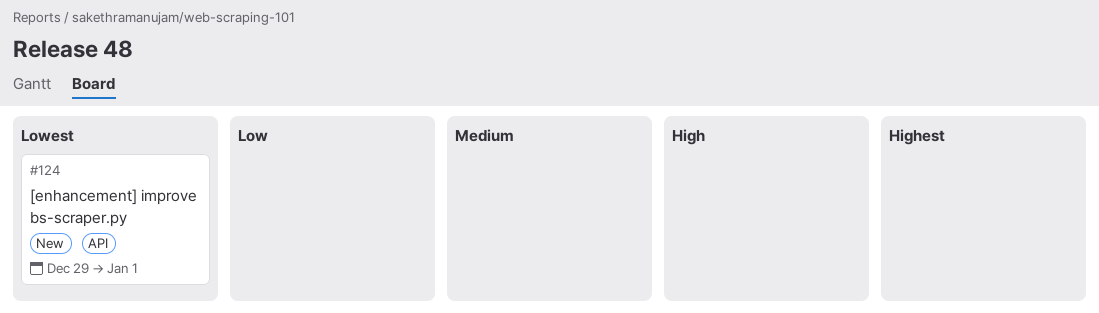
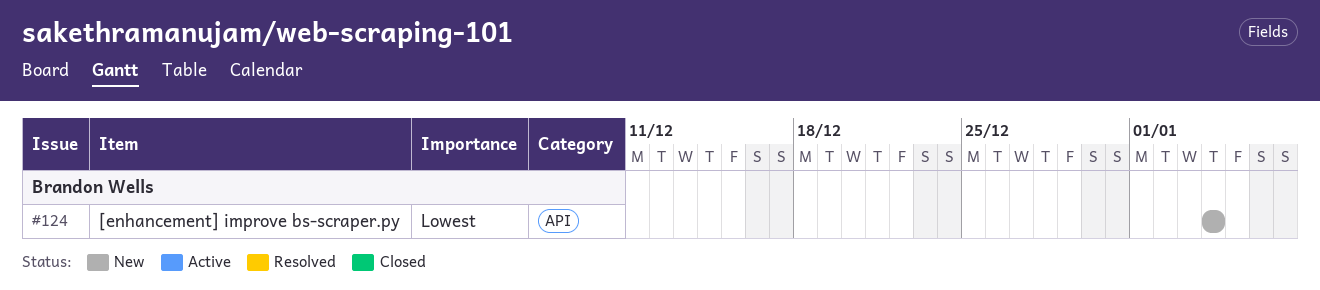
#124, start: Dec 29 -> Jan 4
#124, due: Jan 1 -> Jan 4

